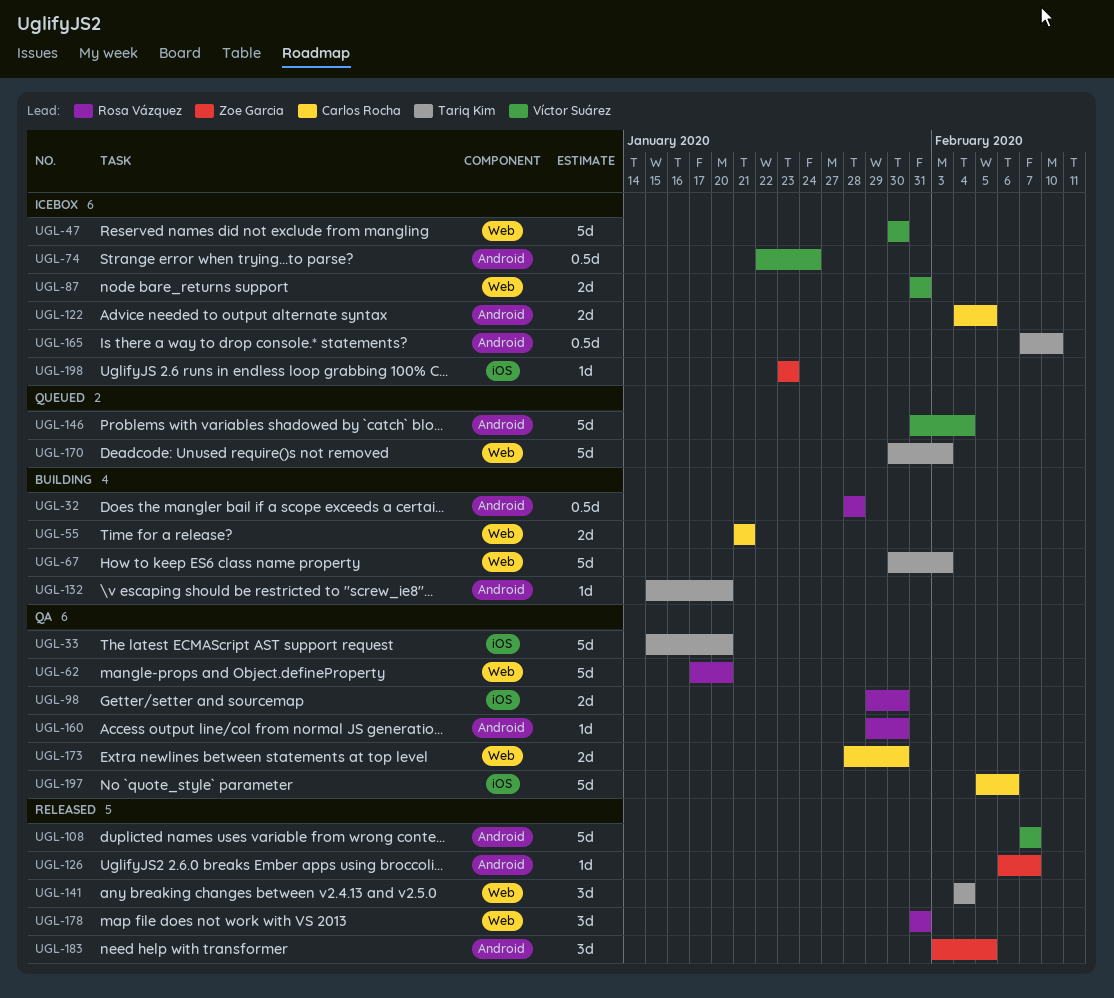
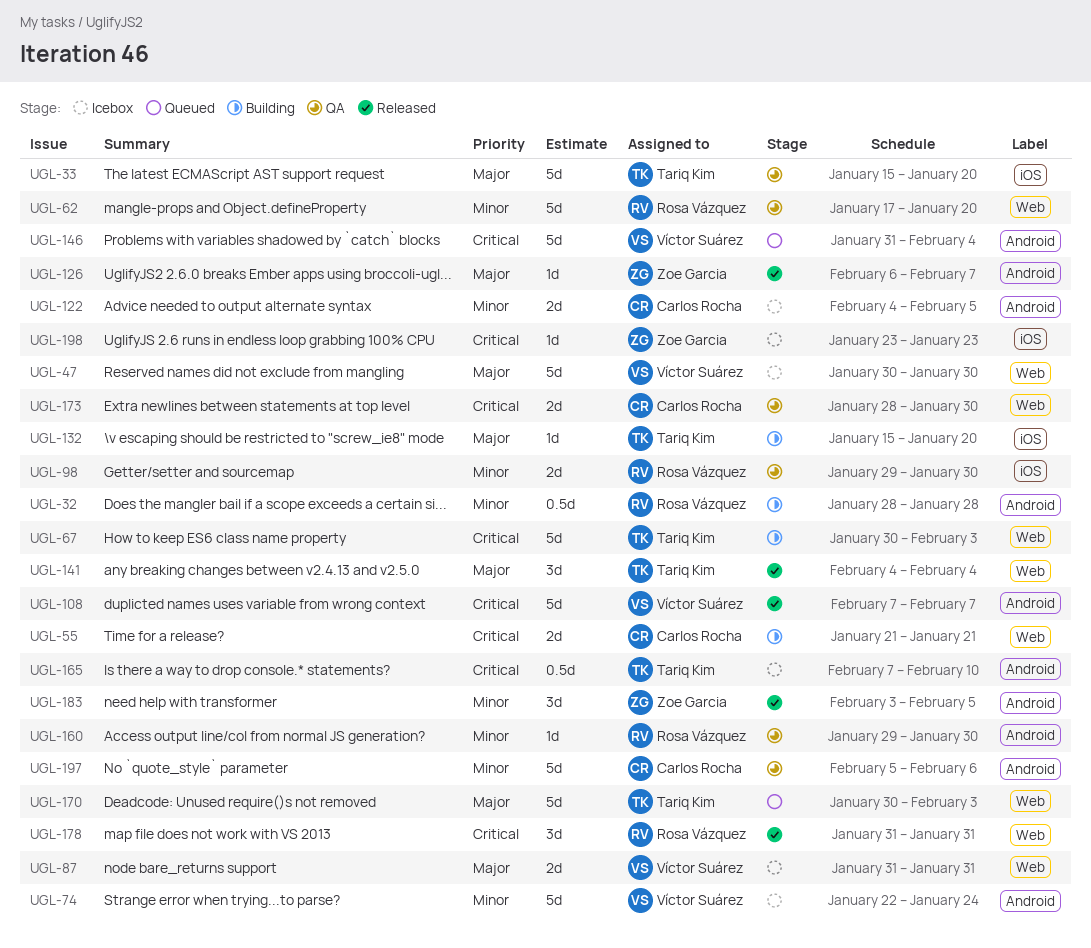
UGL-74, estimate: 0.5d -> 5d
UGL-132, label: Android -> iOS
UGL-197, label: iOS -> Android

